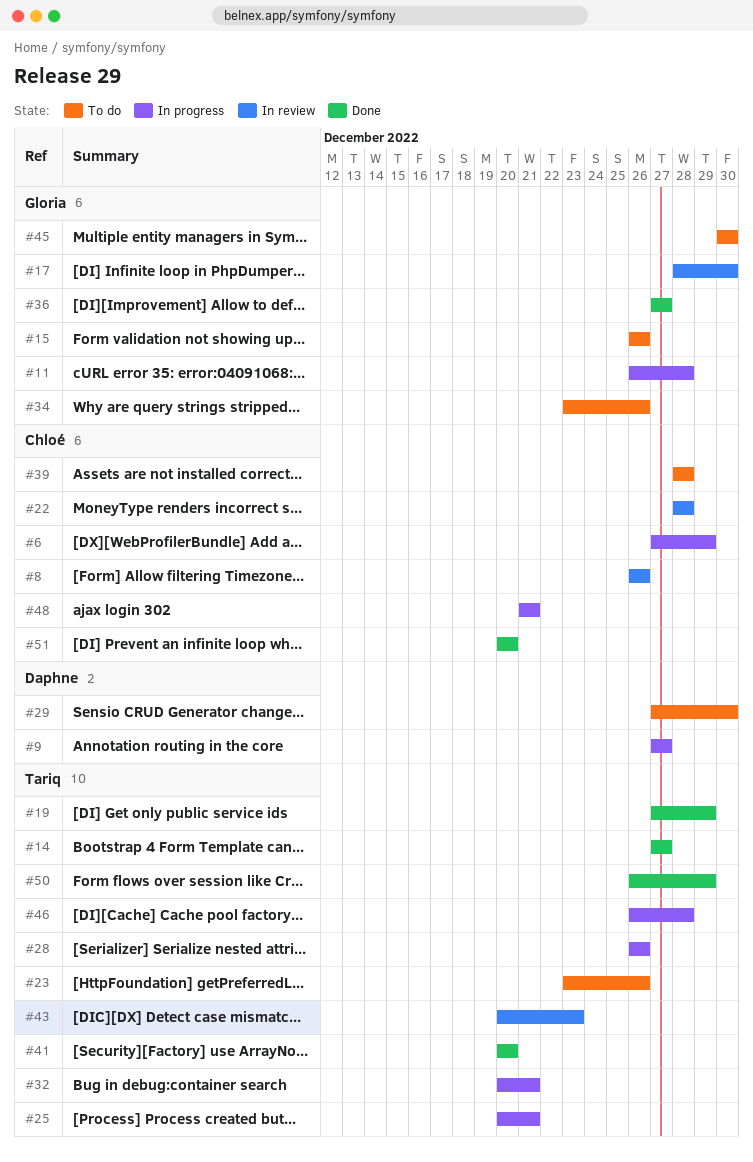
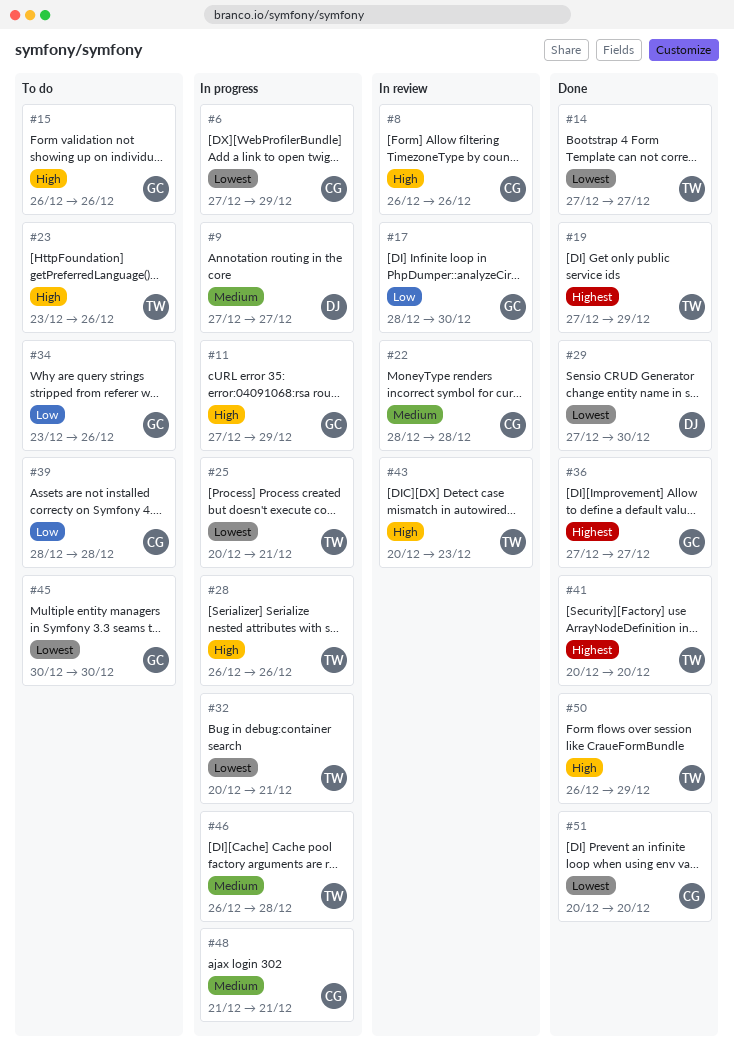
#11, start: Dec 26 -> Dec 27
#11, due: Dec 28 -> Dec 29
#29, status: To do -> Done

